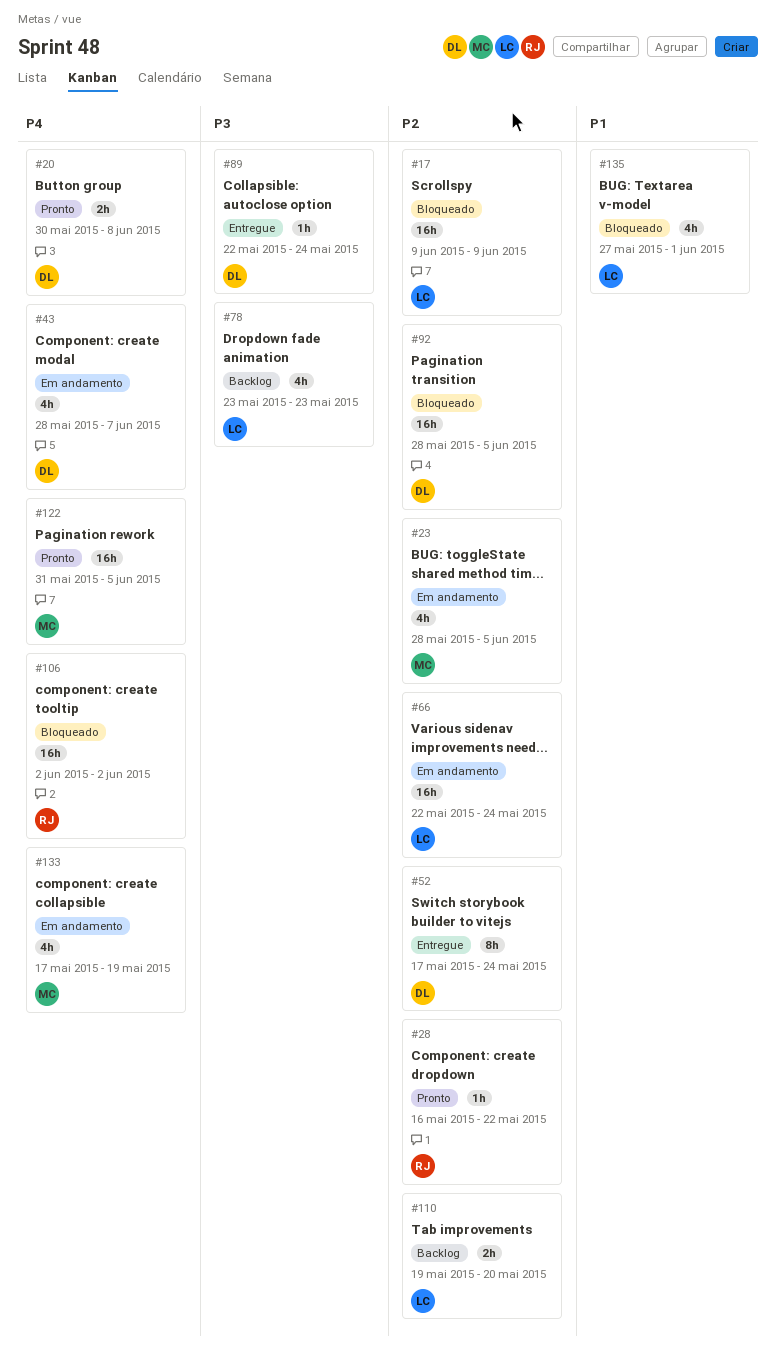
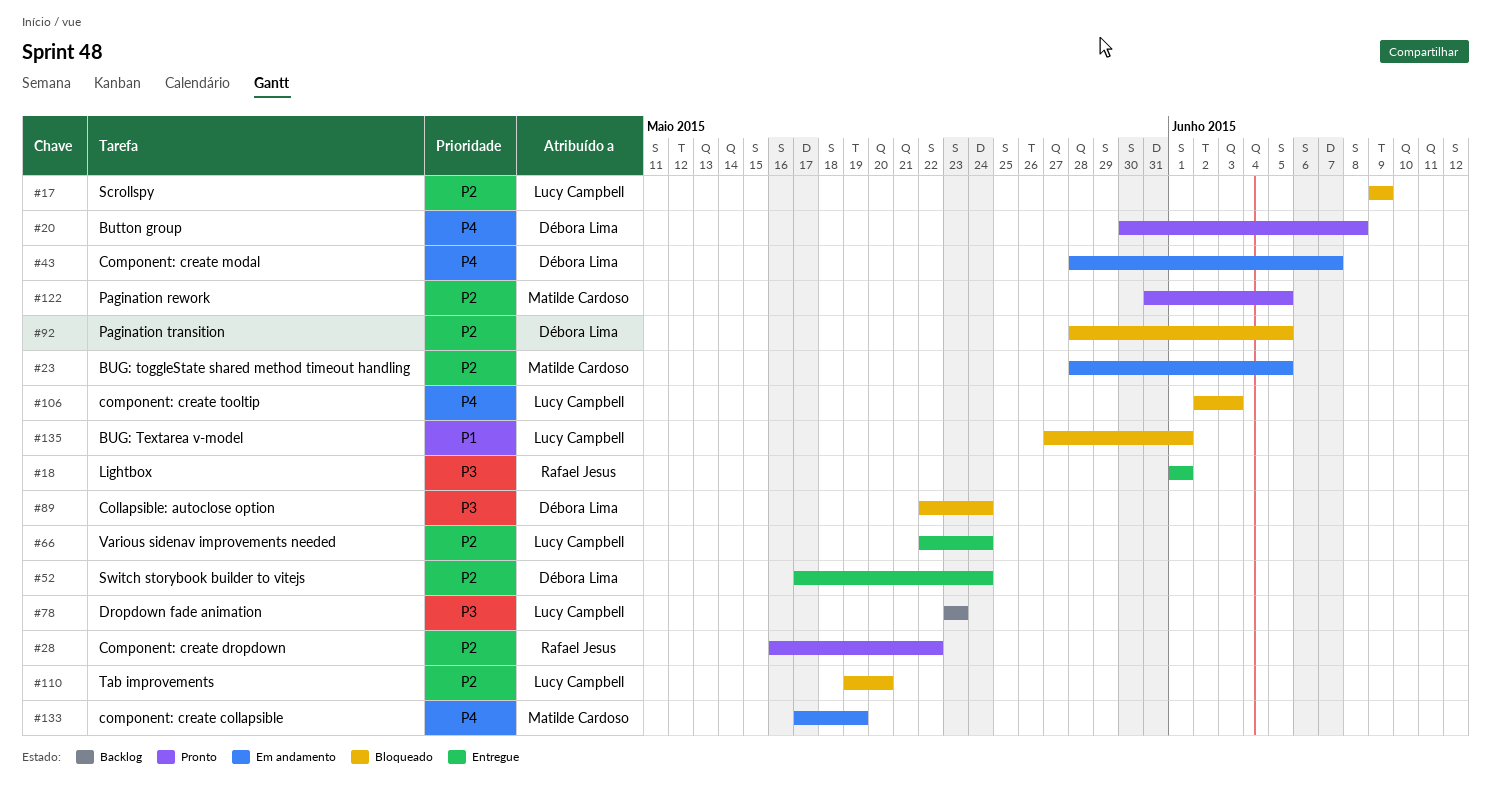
#18: none -> present
#66, status: Em andamento -> Entregue
#89, status: Entregue -> Bloqueado
#106, owner: Rafael Jesus -> Lucy Campbell
#106, due: Jun 2 -> Jun 3
#110, status: Backlog -> Bloqueado
#122, priority: P4 -> P2

